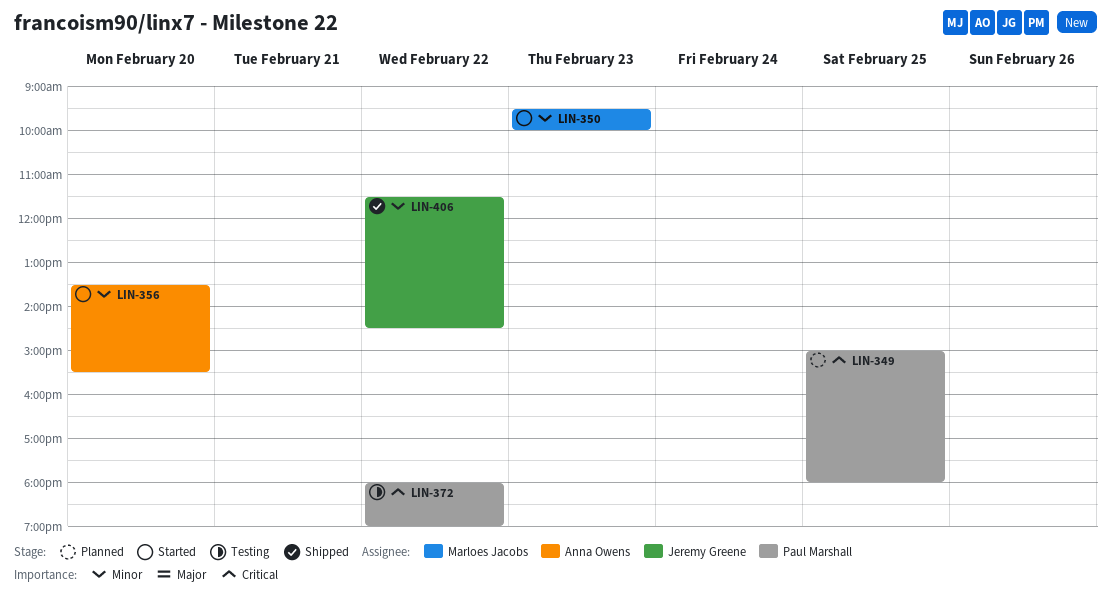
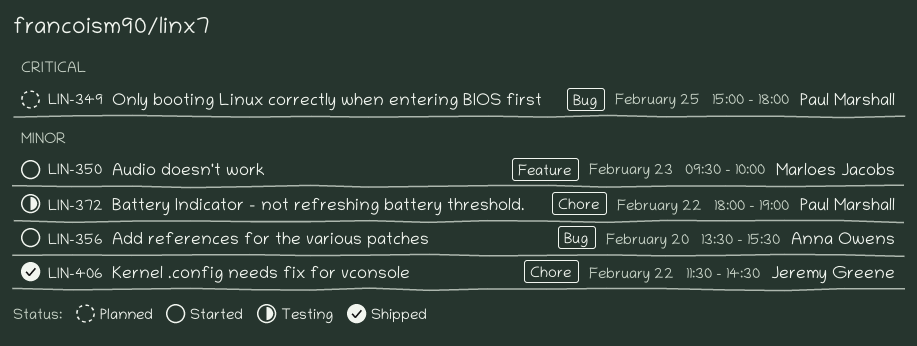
LIN-372, priority: Critical -> Minor

